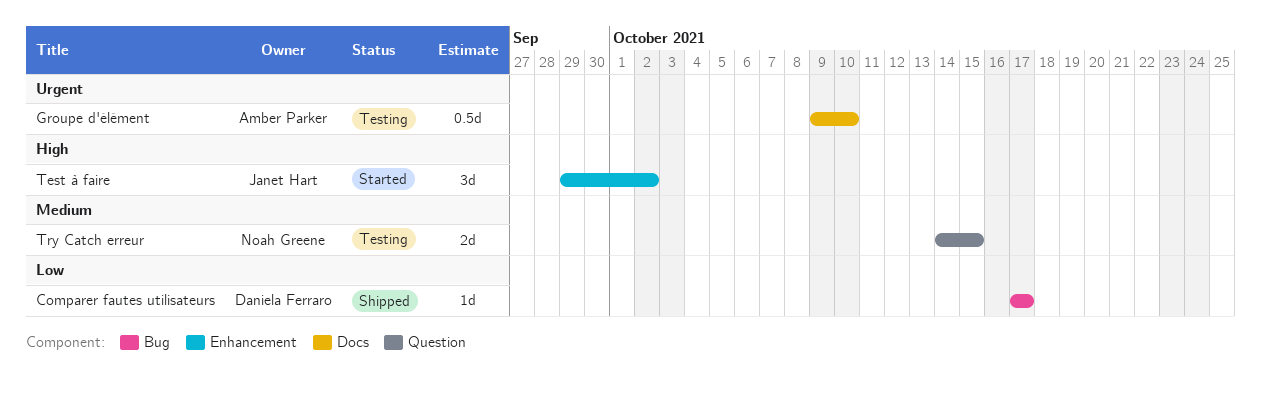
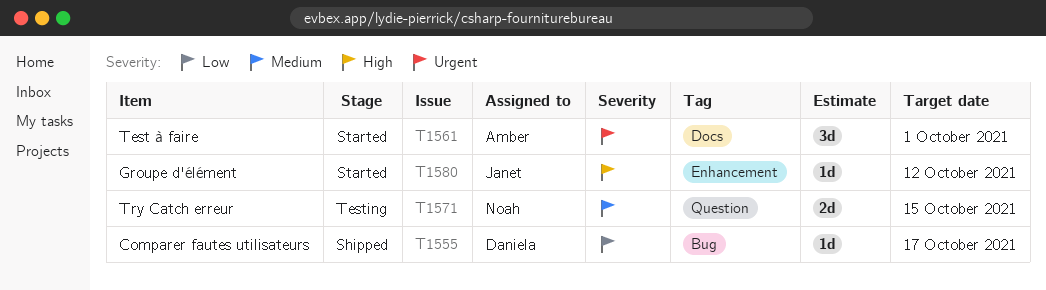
Groupe d'élément, status: Testing -> Started
Groupe d'élément, owner: Amber Parker -> Janet Hart
Groupe d'élément, priority: Urgent -> High
Groupe d'élément, label: Docs -> Enhancement
Groupe d'élément, estimate: 0.5d -> 1d
Groupe d'élément, due: Oct 10 -> Oct 12
Test à faire, owner: Janet Hart -> Amber Parker
Test à faire, priority: High -> Urgent
Test à faire, label: Enhancement -> Docs
Test à faire, due: Oct 2 -> Oct 1

